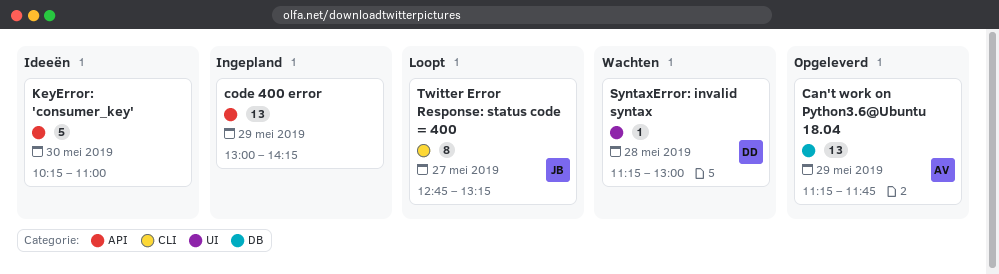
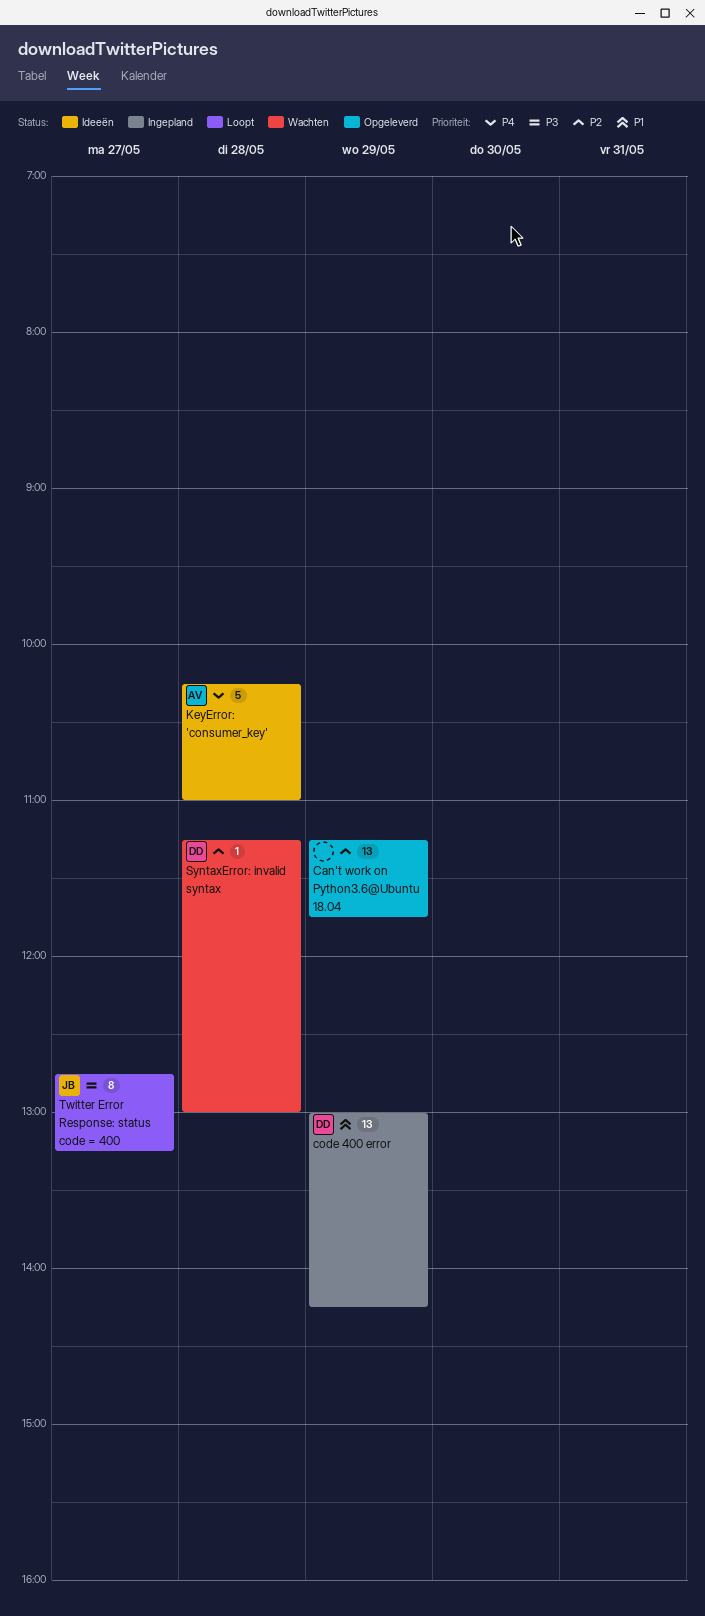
Can't work on Python3.6@Ubuntu 18.04, owner: AV -> none
code 400 error, owner: none -> DD
KeyError: 'consumer_key', owner: none -> AV
KeyError: 'consumer_key', day: May 30 -> May 28

